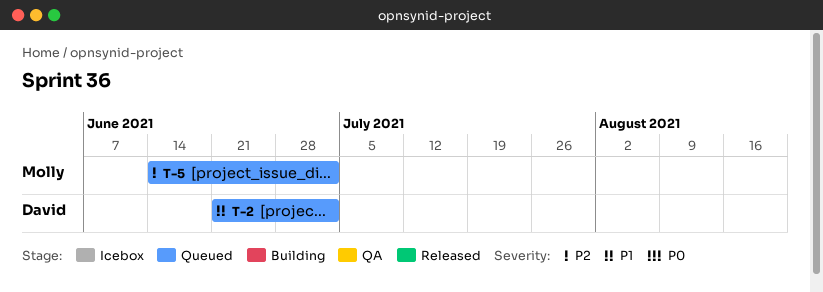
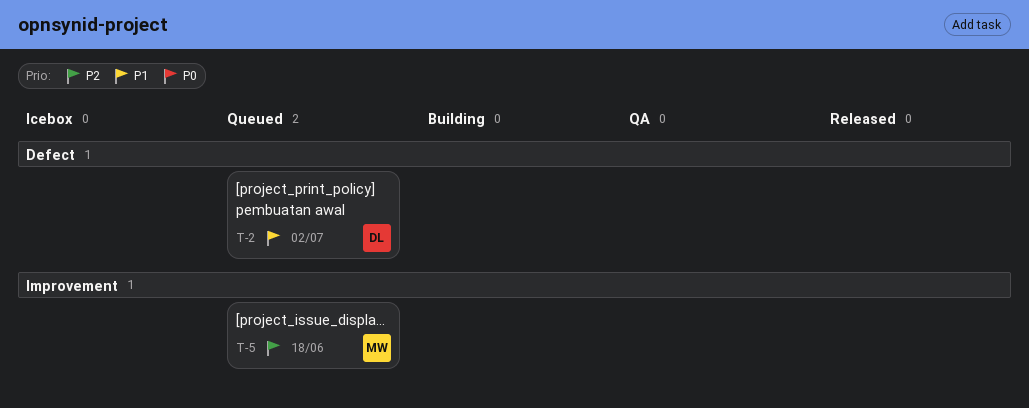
T-5, due: Jul 2 -> Jun 18

